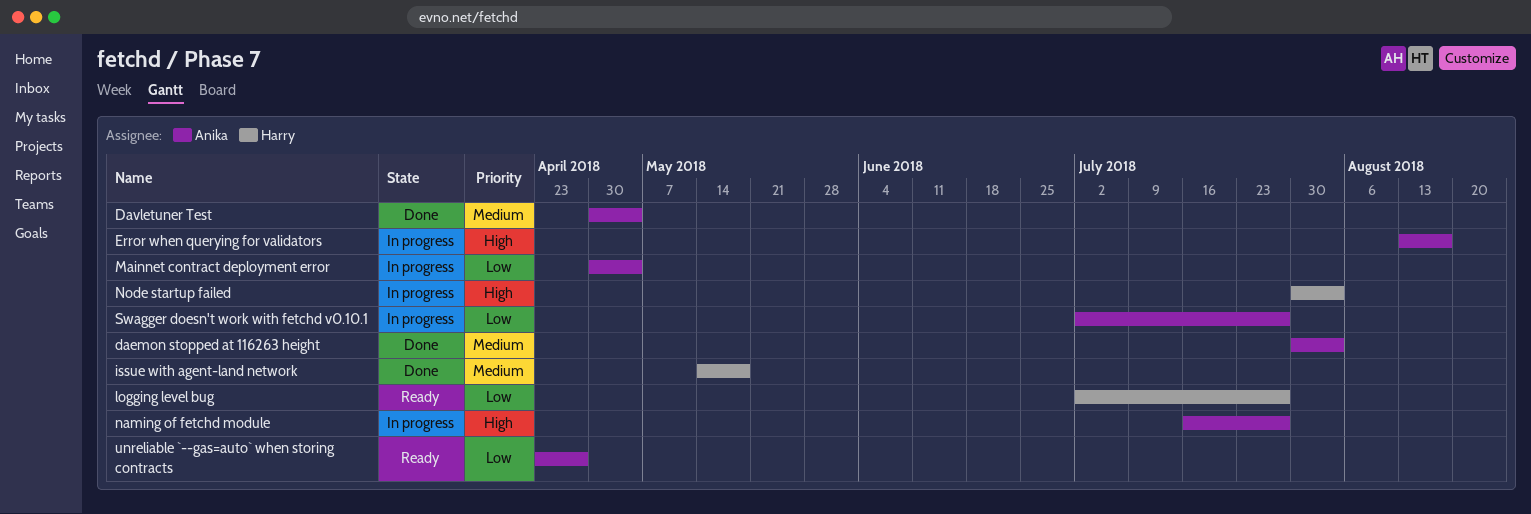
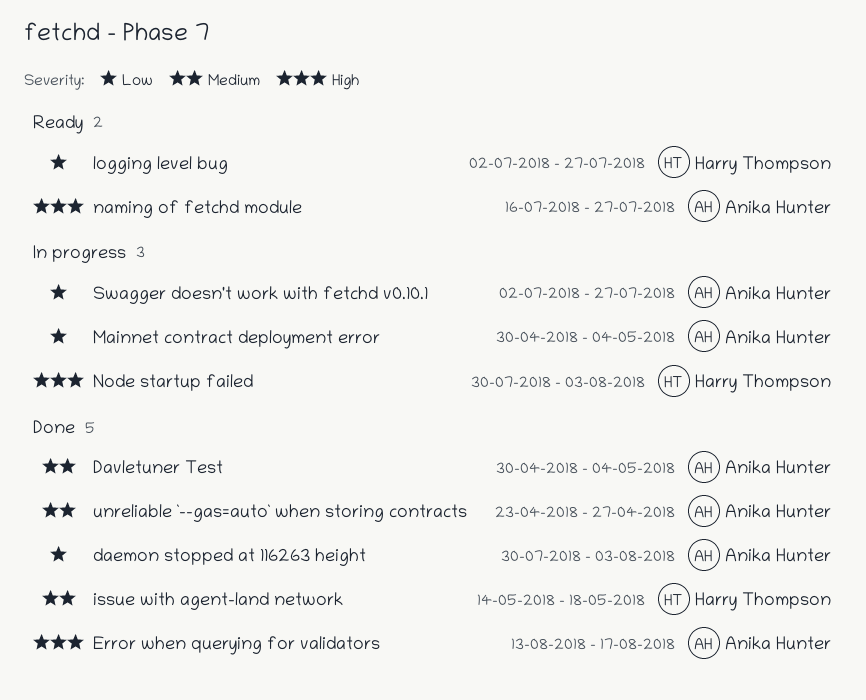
daemon stopped at 116263 height, priority: Medium -> Low
Error when querying for validators, status: In progress -> Done
naming of fetchd module, status: In progress -> Ready
unreliable `--gas=auto` when storing contracts, status: Ready -> Done
unreliable `--gas=auto` when storing contracts, priority: Low -> Medium

